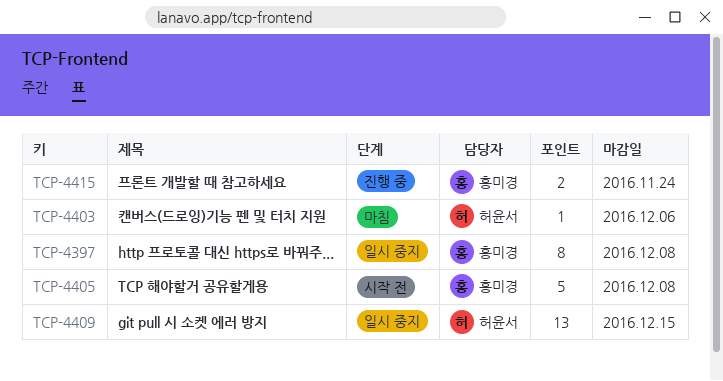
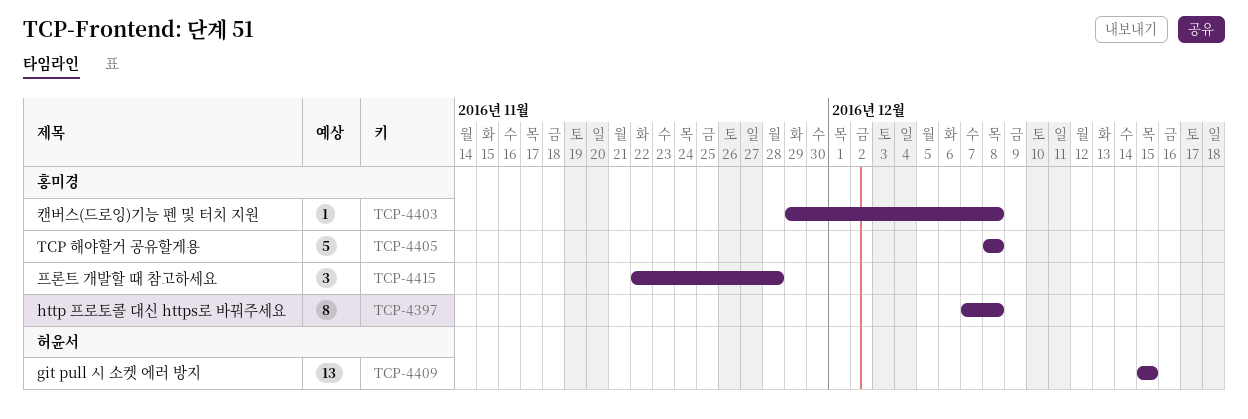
TCP-4403, owner: 허윤서 -> 홍미경
TCP-4403, due: Dec 6 -> Dec 8
TCP-4415, estimate: 2 -> 3
TCP-4415, due: Nov 24 -> Nov 28

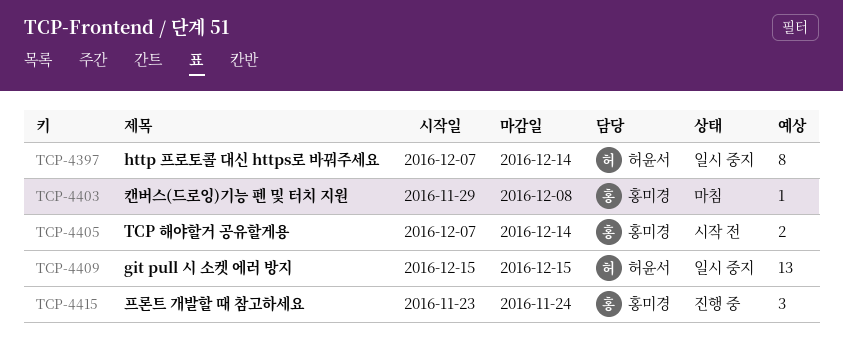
TCP-4397, owner: 홍미경 -> 허윤서
TCP-4397, due: Dec 8 -> Dec 14
TCP-4405, estimate: 5 -> 2
TCP-4405, start: Dec 8 -> Dec 7
TCP-4405, due: Dec 8 -> Dec 14
TCP-4415, start: Nov 22 -> Nov 23
TCP-4415, due: Nov 28 -> Nov 24

